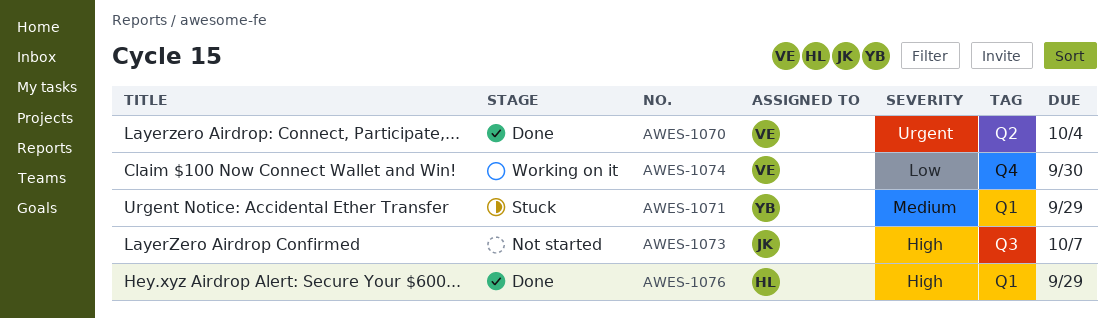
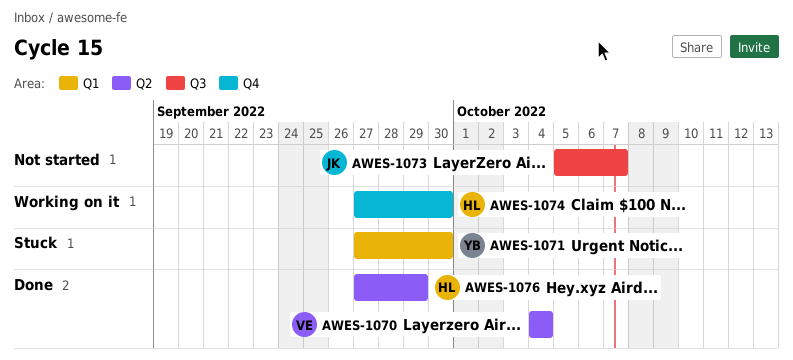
AWES-1071, due: Sep 29 -> Sep 30
AWES-1074, owner: VE -> HL
AWES-1076, label: Q1 -> Q2

